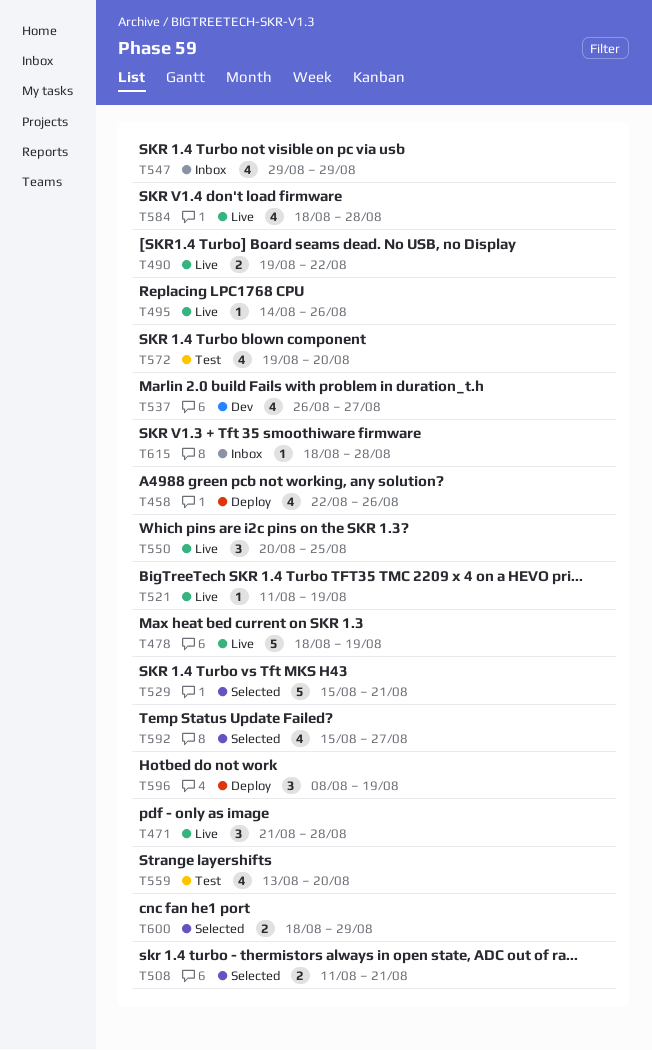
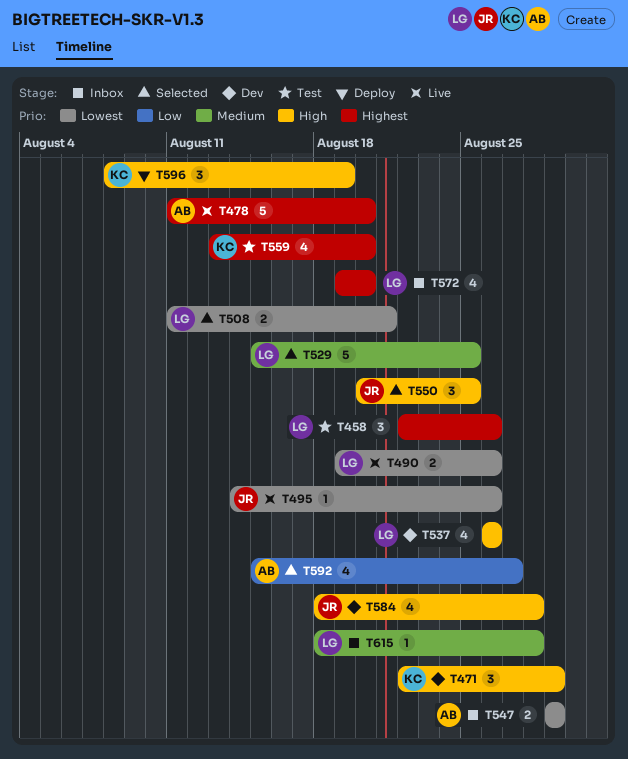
T458, status: Deploy -> Test
T458, estimate: 4 -> 3
T471, status: Live -> Dev
T471, start: Aug 21 -> Aug 22
T471, due: Aug 28 -> Aug 29
T478, start: Aug 18 -> Aug 11
T478, due: Aug 19 -> Aug 20
T490, due: Aug 22 -> Aug 26
T521: present -> none
T529, due: Aug 21 -> Aug 25
T537, due: Aug 27 -> Aug 26
T547, estimate: 4 -> 2
T550, status: Live -> Selected
T572, status: Test -> Inbox
T584, status: Live -> Dev
T600: present -> none

